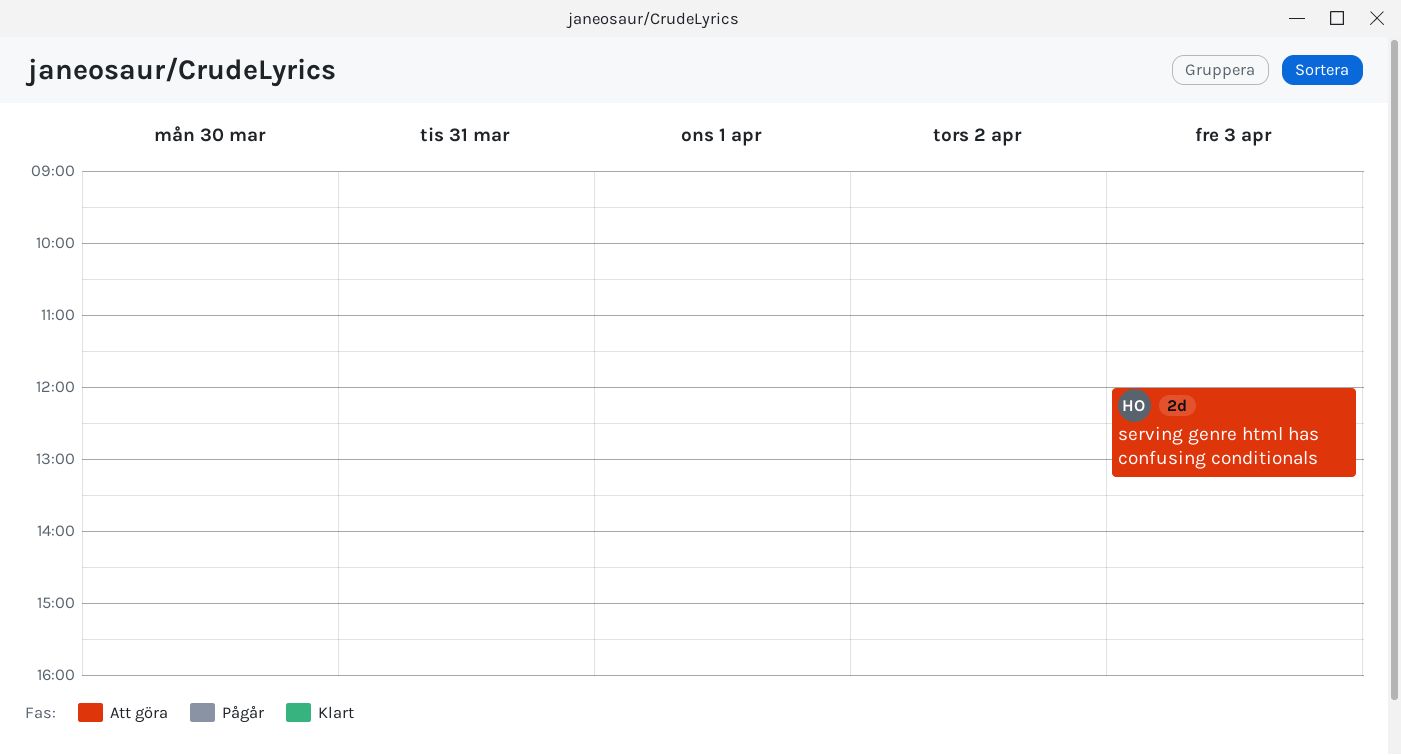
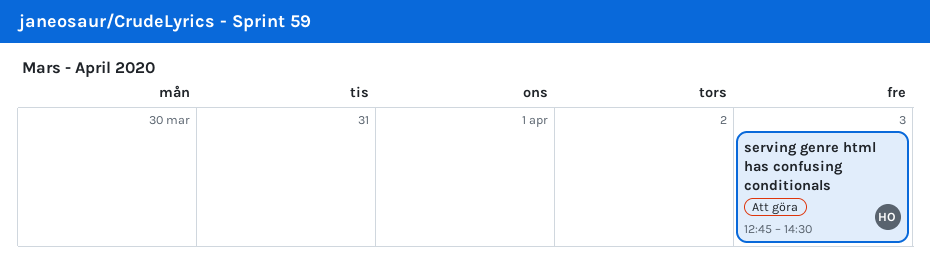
serving genre html has confusing conditionals, begins: 12:00 -> 12:45
serving genre html has confusing conditionals, ends: 13:15 -> 14:30

